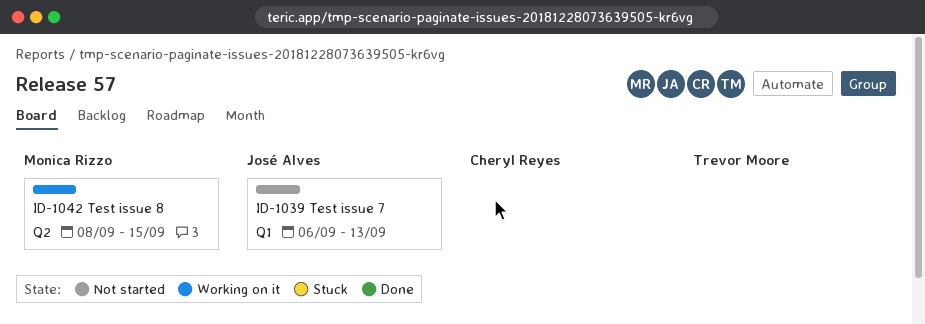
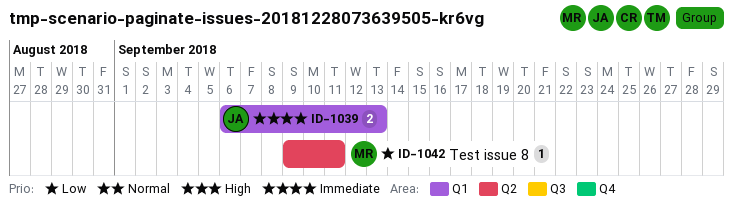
ID-1042, start: Sep 8 -> Sep 9
ID-1042, due: Sep 15 -> Sep 11

